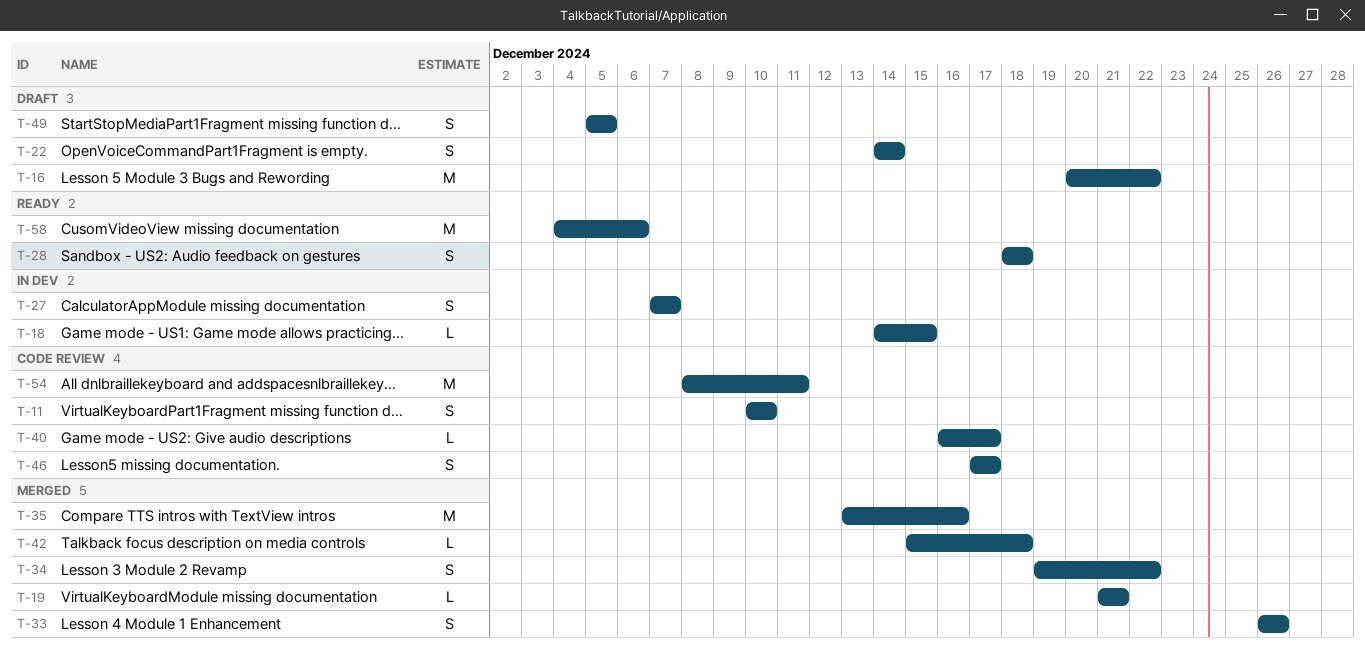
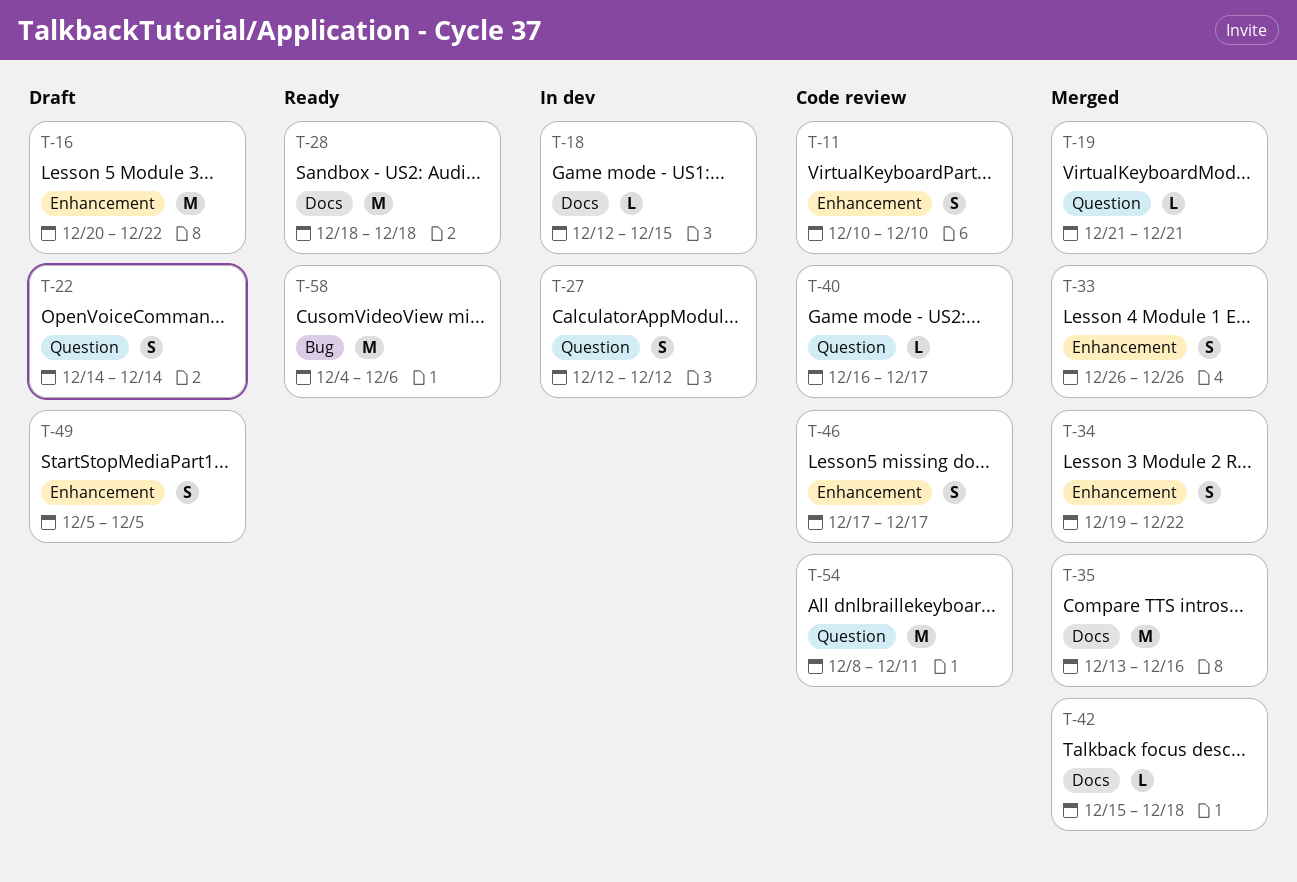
T-18, start: Dec 14 -> Dec 12
T-27, start: Dec 7 -> Dec 12
T-27, due: Dec 7 -> Dec 12
T-28, estimate: S -> M

